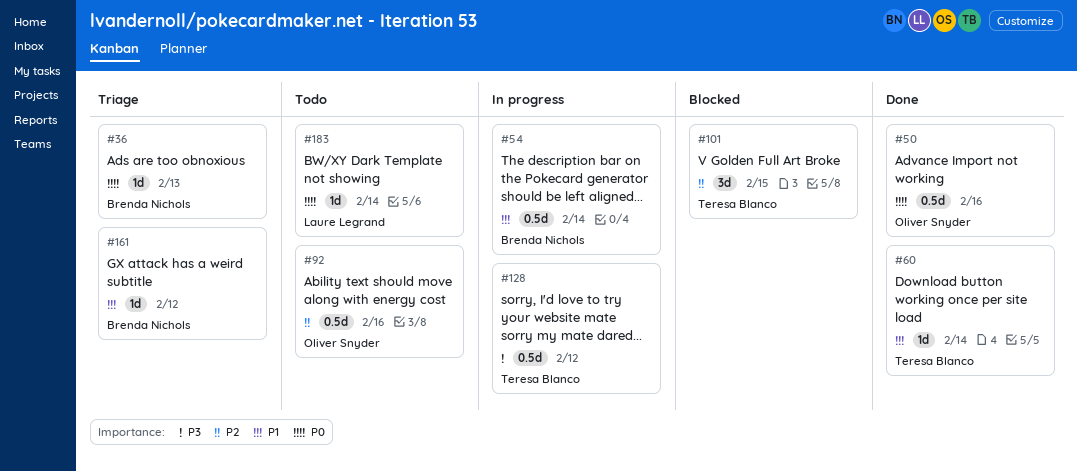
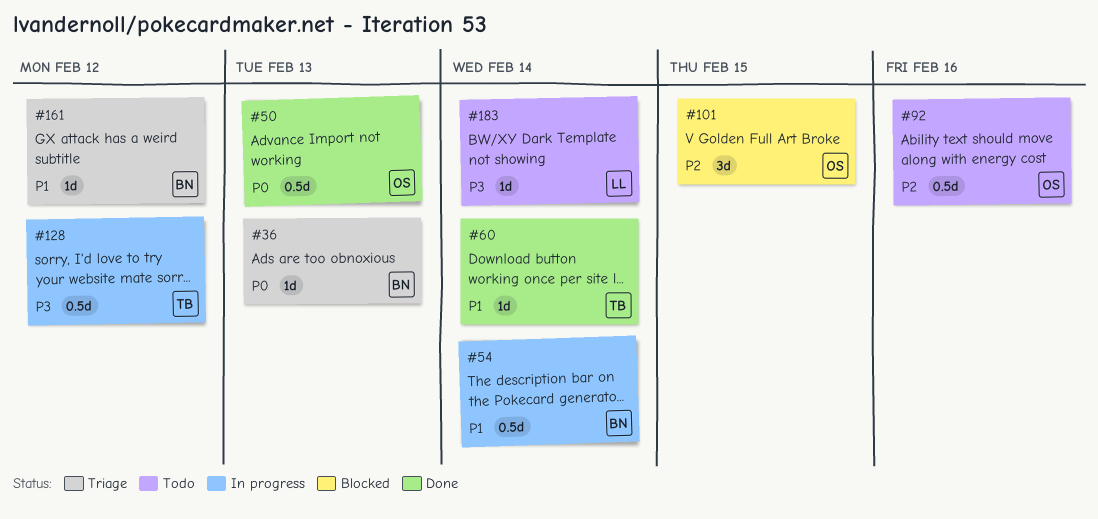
#50, due: Feb 16 -> Feb 13
#101, owner: Teresa Blanco -> Oliver Snyder
#183, priority: P0 -> P3

